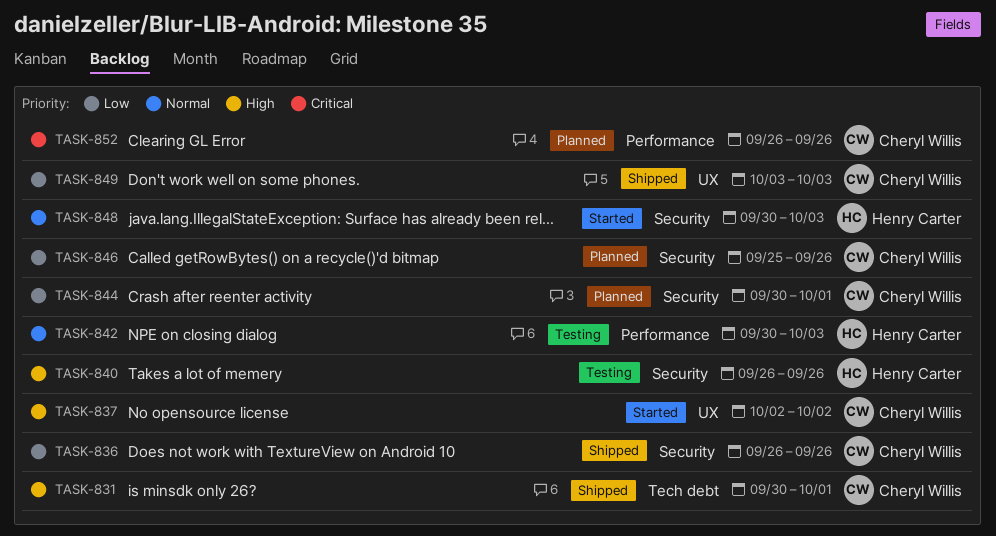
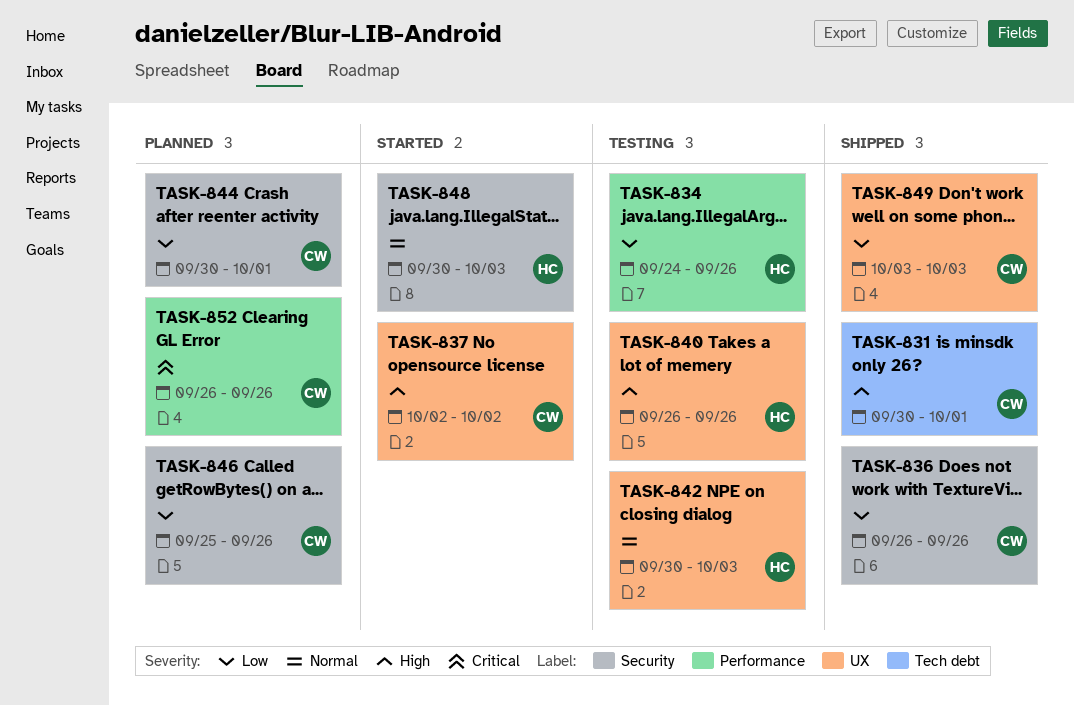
TASK-834: none -> present
TASK-840, label: Security -> UX
TASK-842, label: Performance -> UX

